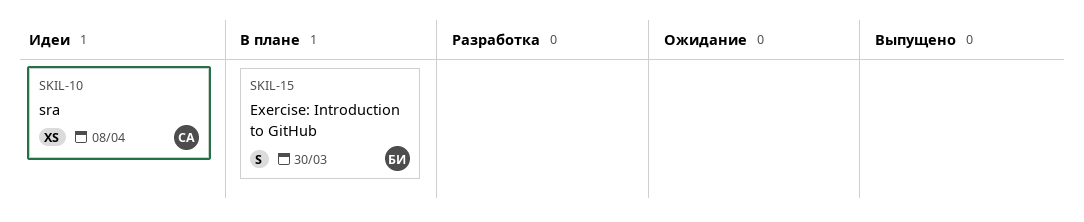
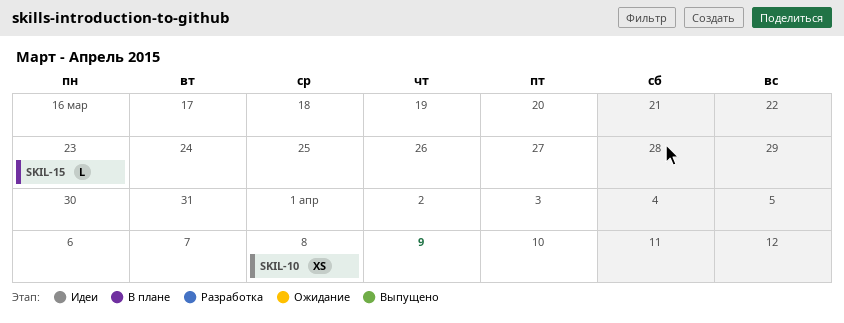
SKIL-15, estimate: S -> L
SKIL-15, due: Mar 30 -> Mar 23

